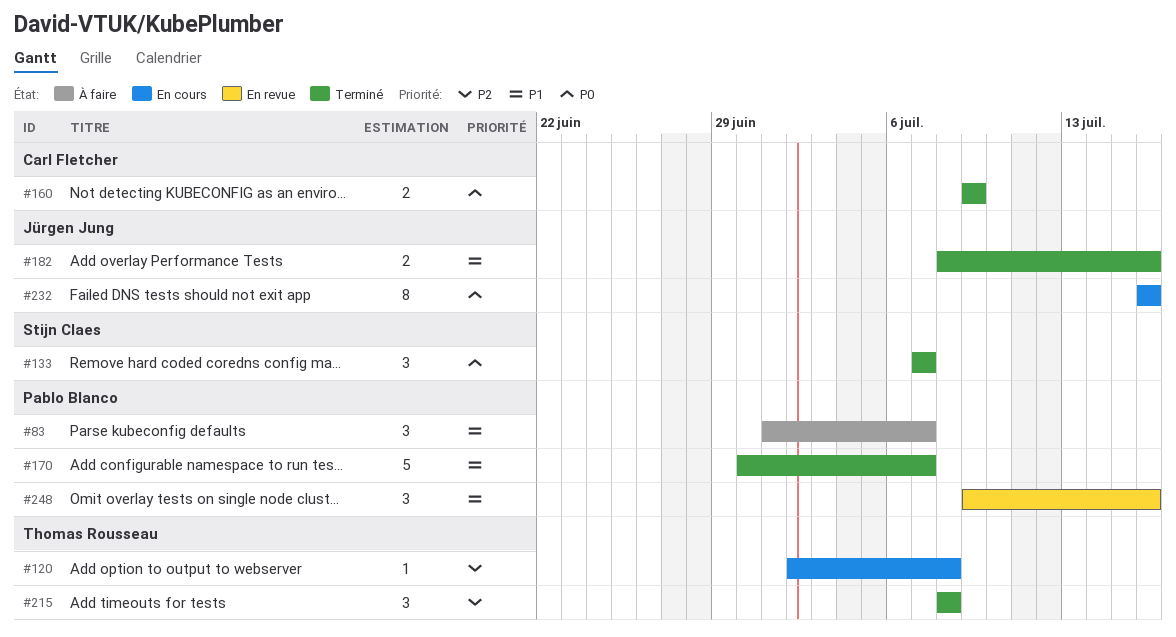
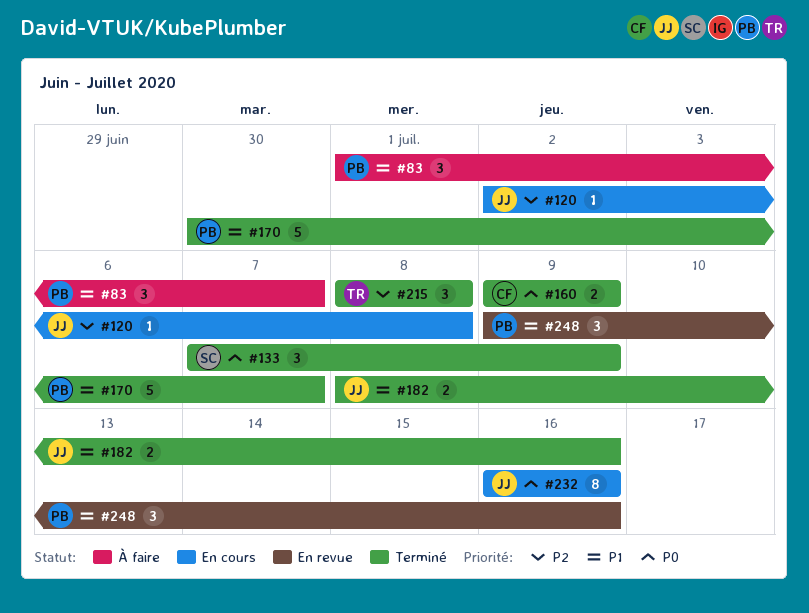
#120, owner: Thomas Rousseau -> Jürgen Jung
#133, due: Jul 7 -> Jul 9

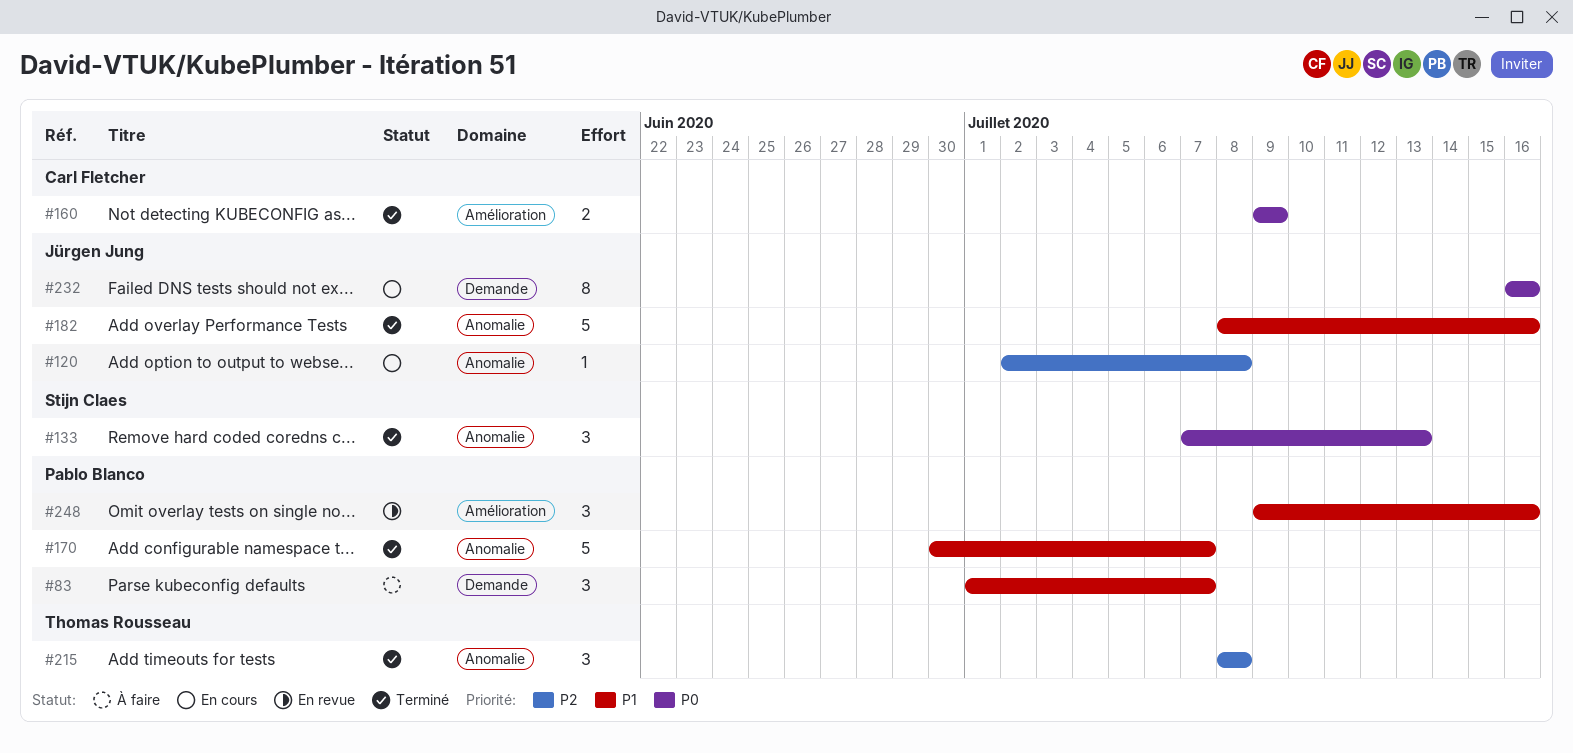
#133, due: Jul 9 -> Jul 13
#182, estimate: 2 -> 5

